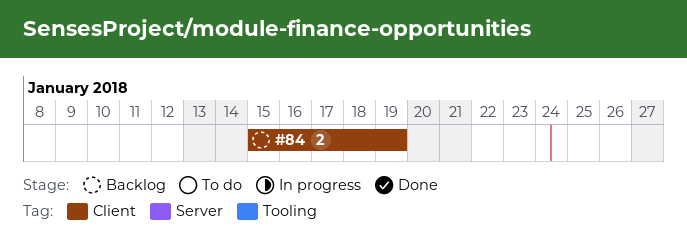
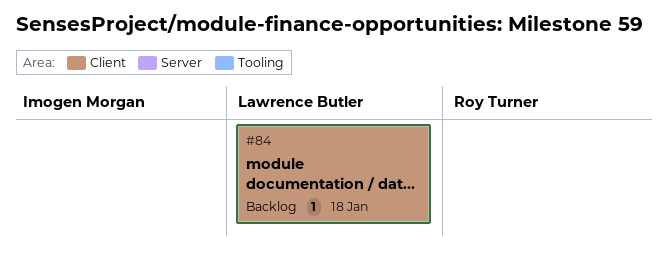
#84, estimate: 2 -> 1
#84, due: Jan 19 -> Jan 18

